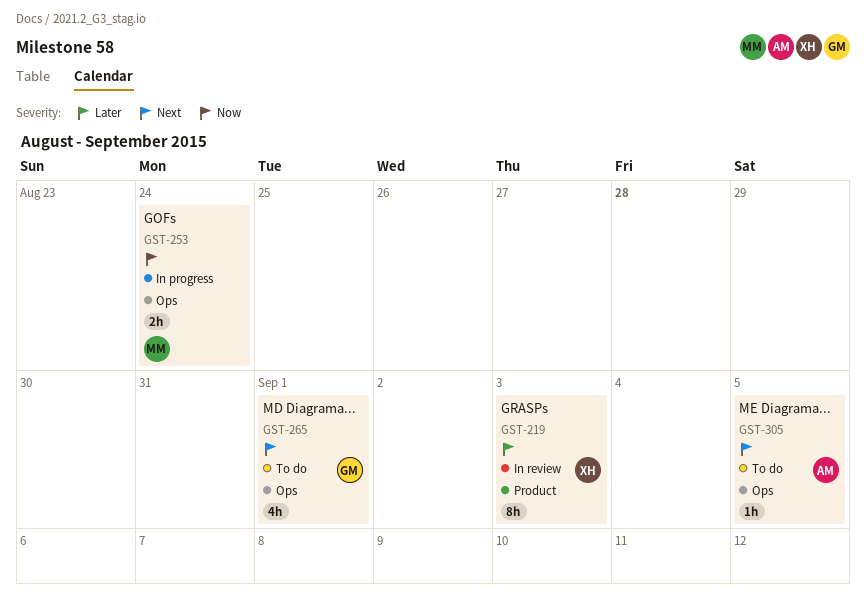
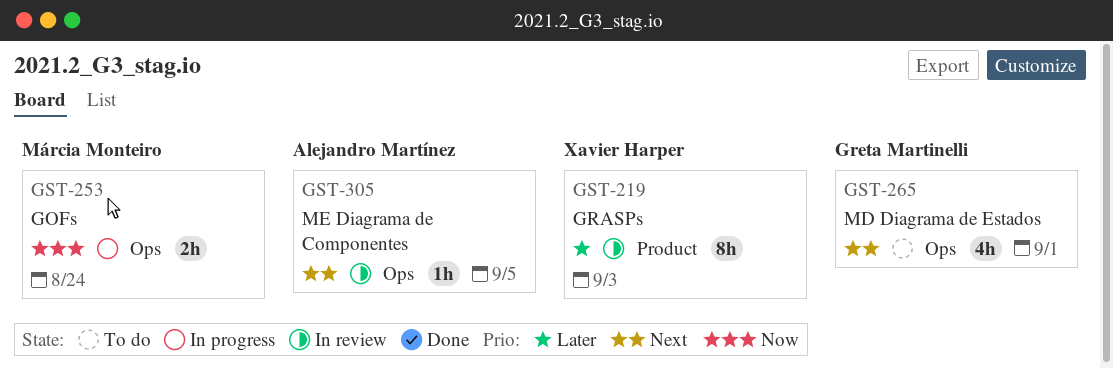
GST-305, status: To do -> In review

